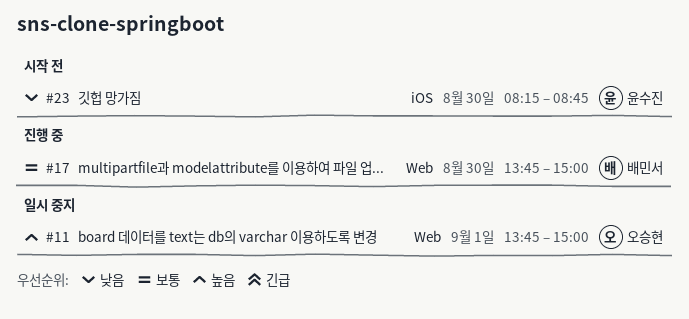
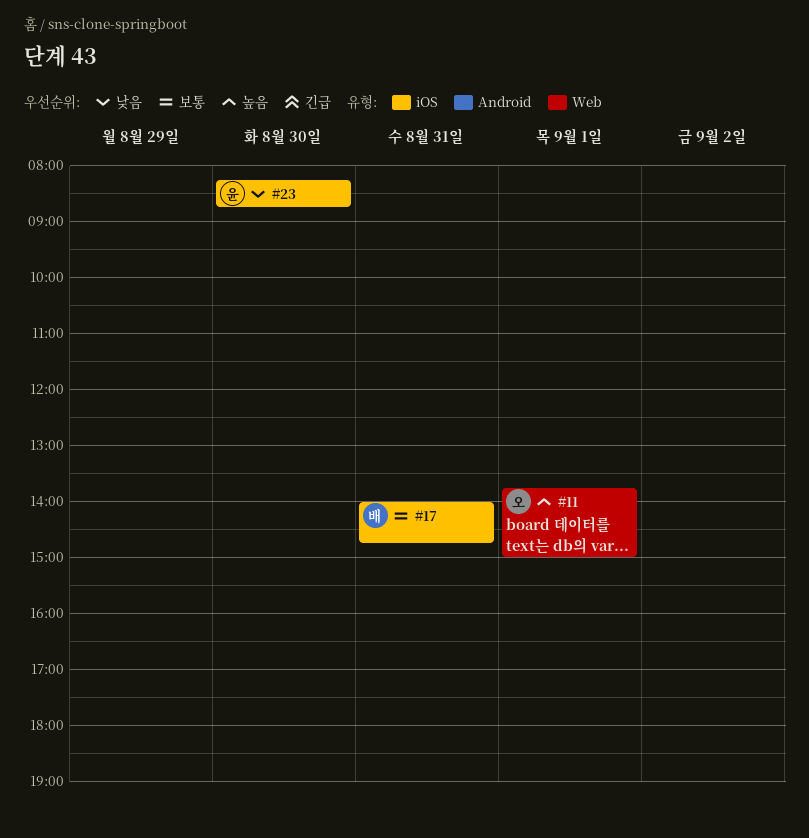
#17, label: Web -> iOS
#17, day: Aug 30 -> Aug 31
#17, begins: 13:45 -> 14:00
#17, ends: 15:00 -> 14:45

